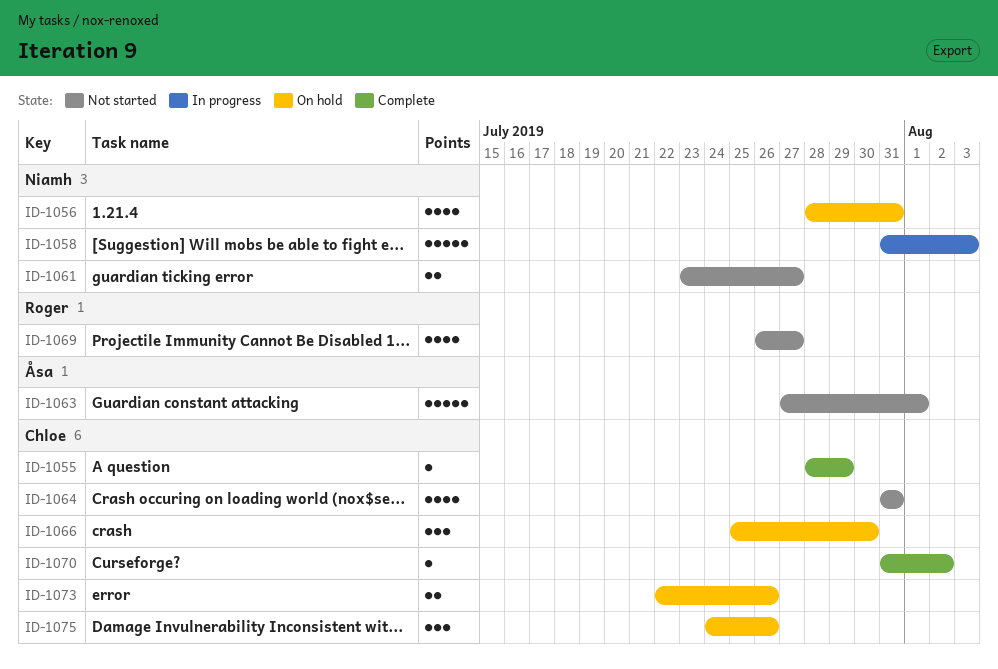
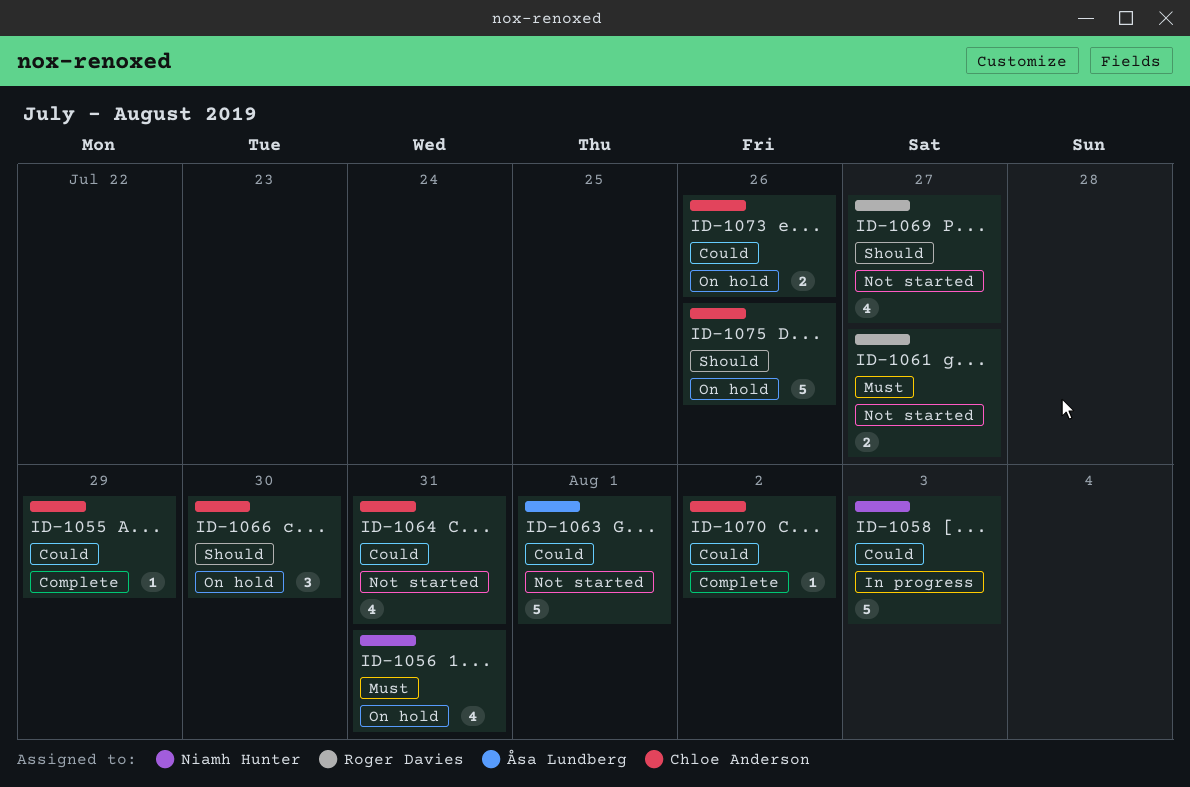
ID-1061, owner: Niamh Hunter -> Roger Davies
ID-1075, estimate: 3 -> 5

